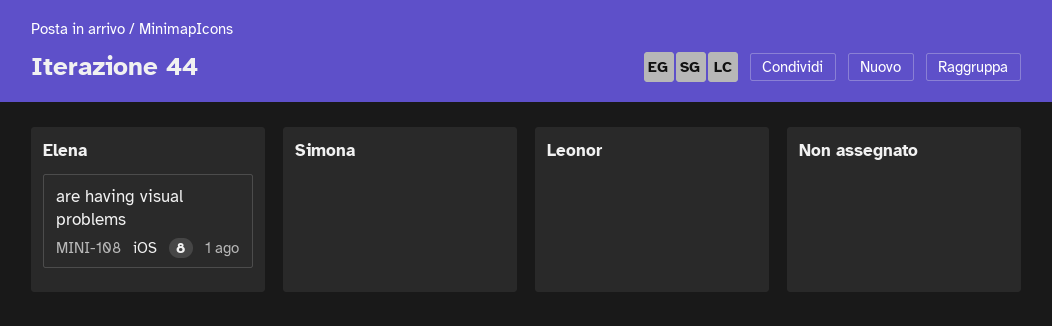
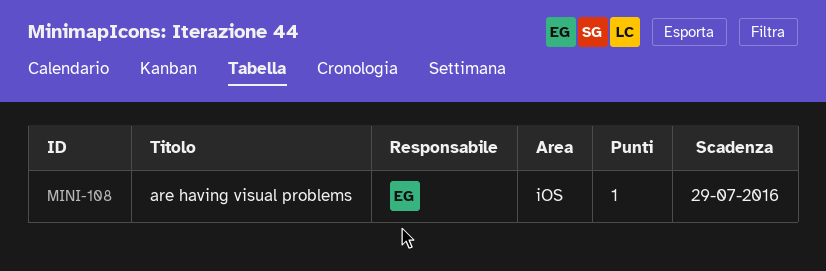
MINI-108, estimate: 8 -> 1
MINI-108, due: Aug 1 -> Jul 29

